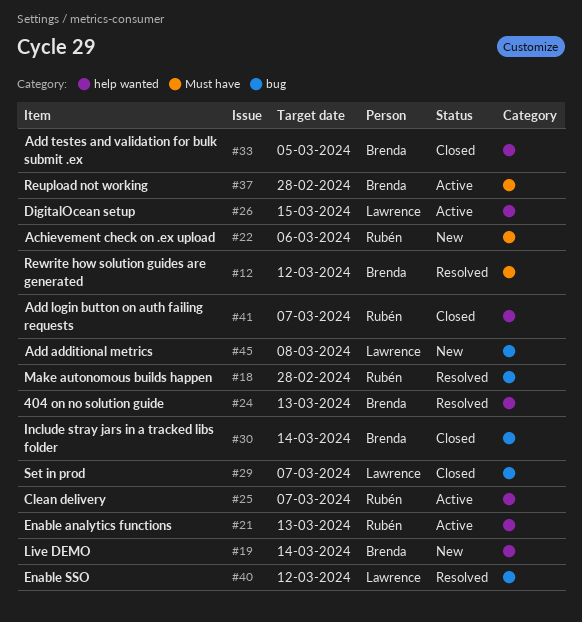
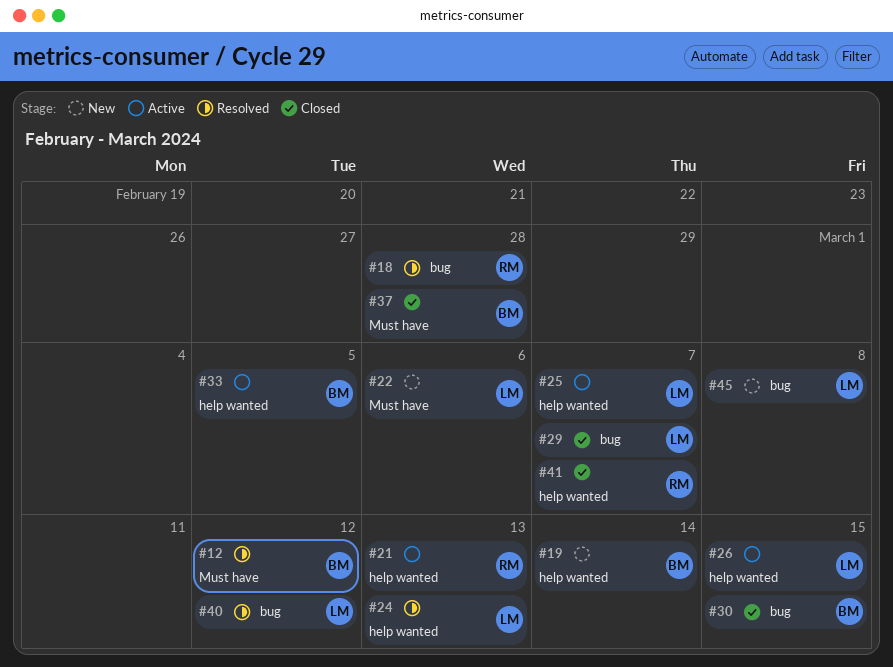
#22, owner: Rubén -> Lawrence
#24, owner: Brenda -> Lawrence
#25, owner: Rubén -> Lawrence
#30, due: Mar 14 -> Mar 15
#33, status: Closed -> Active
#37, status: Active -> Closed

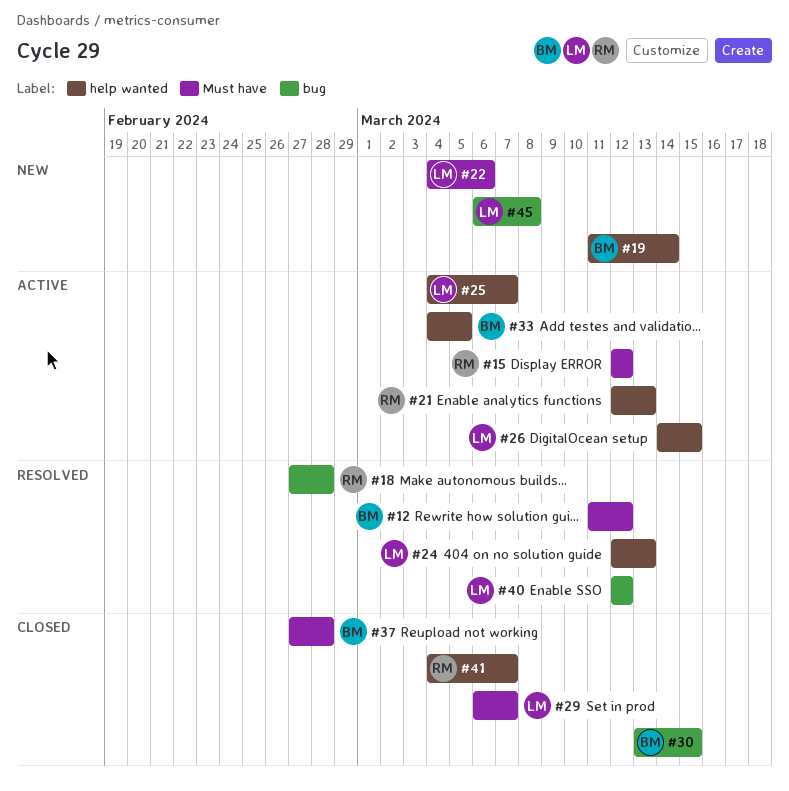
#15: none -> present
#29, label: bug -> Must have

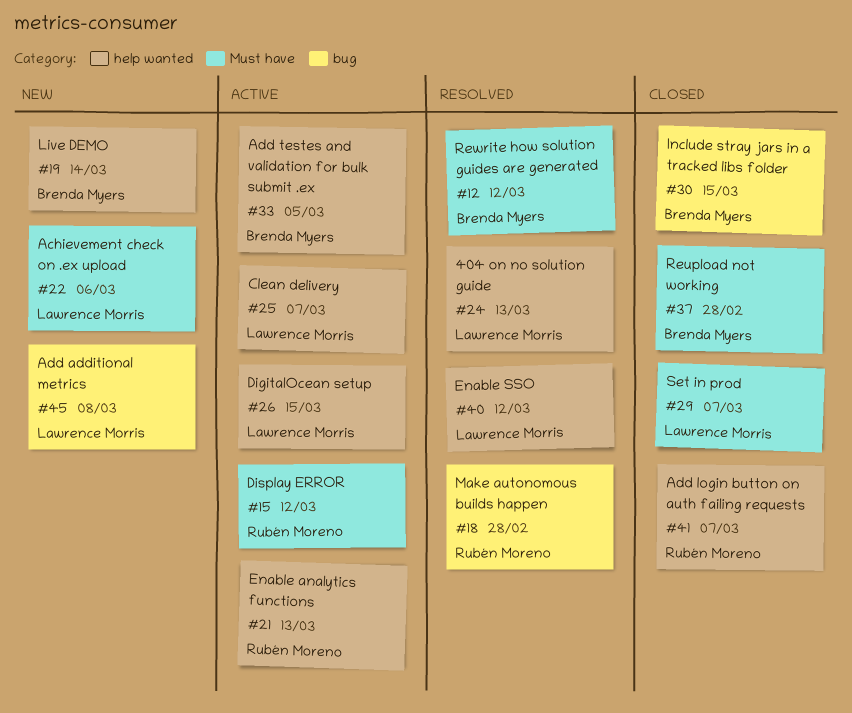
#40, label: bug -> help wanted

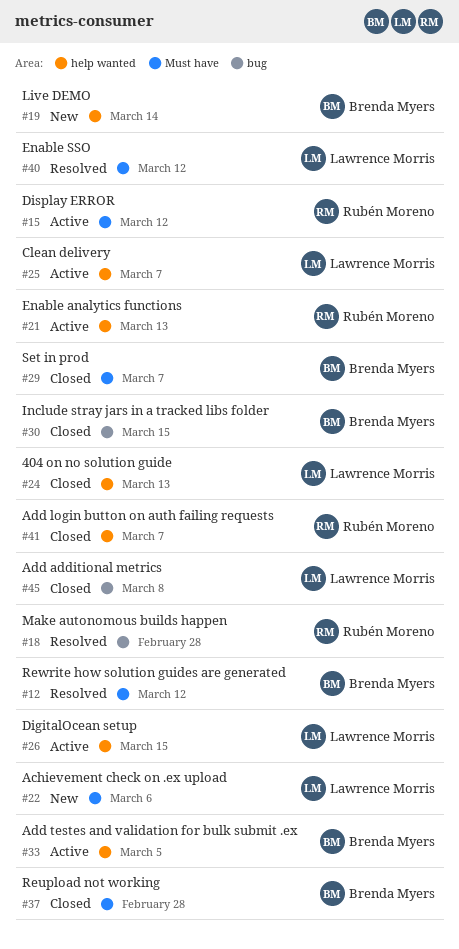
#24, status: Resolved -> Closed
#29, owner: Lawrence Morris -> Brenda Myers
#40, label: help wanted -> Must have
#45, status: New -> Closed

